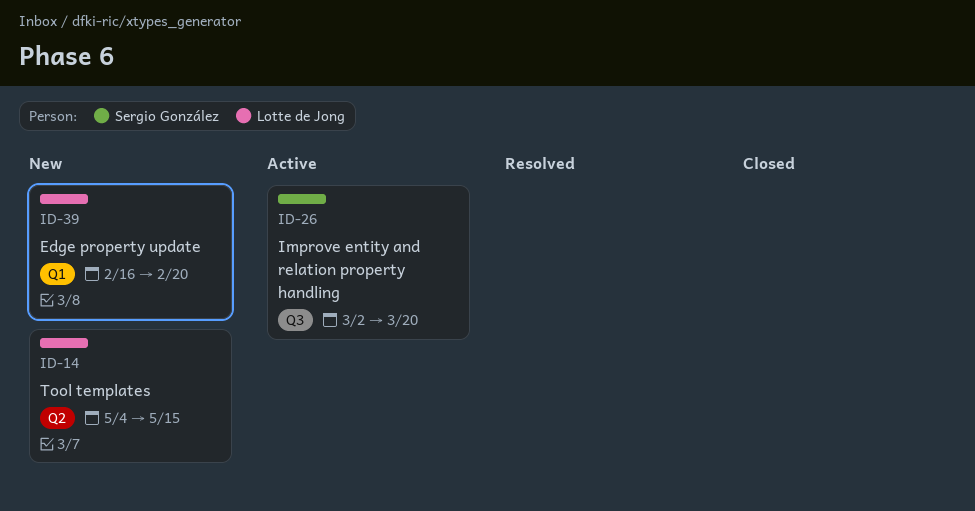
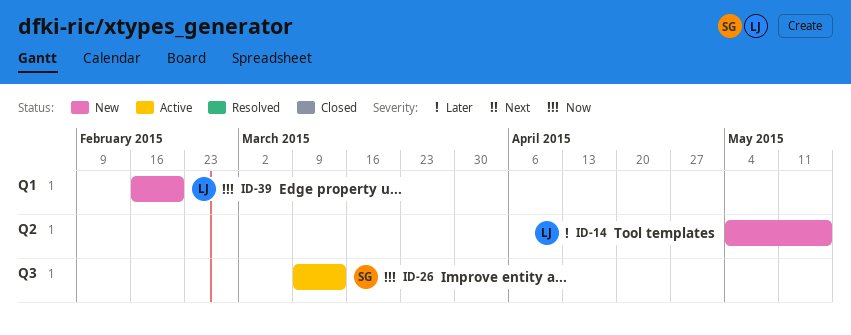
ID-26, start: Mar 2 -> Mar 9
ID-26, due: Mar 20 -> Mar 13

